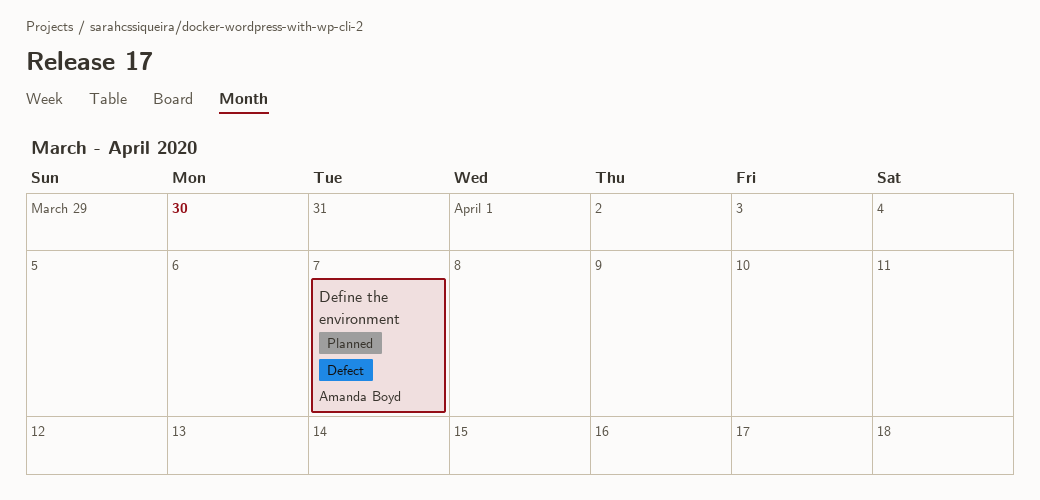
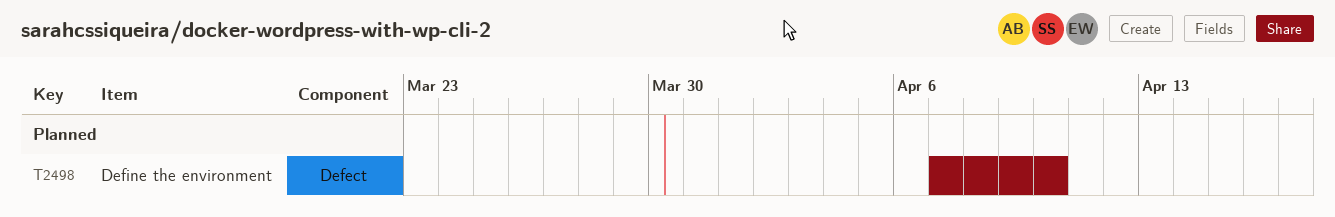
Define the environment, due: Apr 7 -> Apr 10

